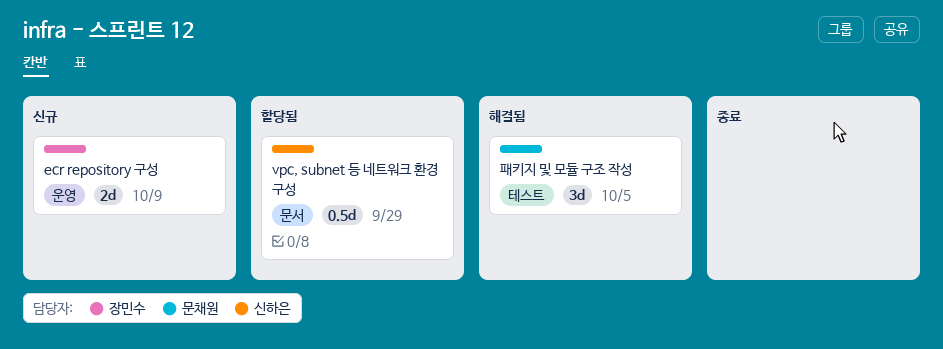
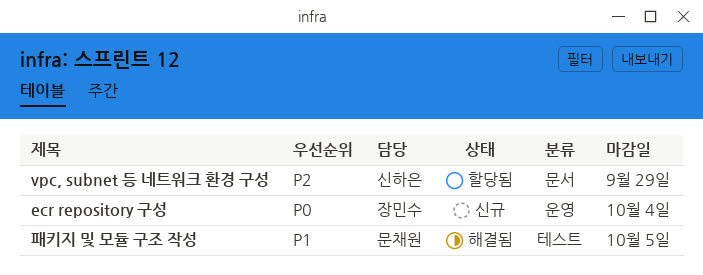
ecr repository 구성, due: Oct 9 -> Oct 4

